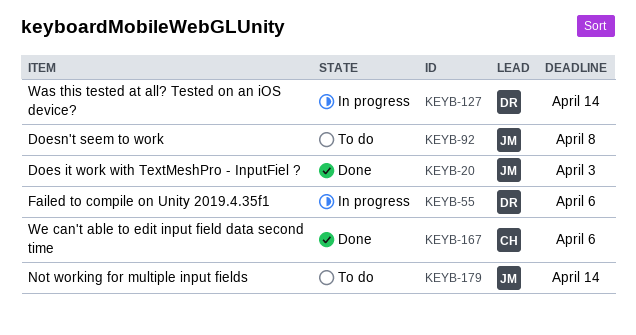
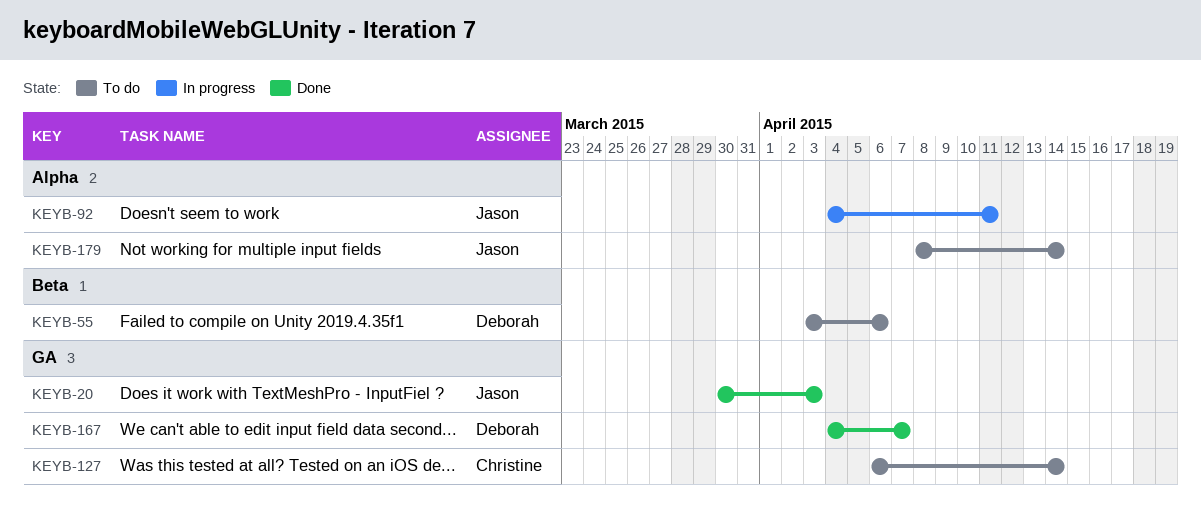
KEYB-55, status: In progress -> To do
KEYB-92, status: To do -> In progress
KEYB-92, due: Apr 8 -> Apr 11
KEYB-127, status: In progress -> To do
KEYB-127, owner: Deborah -> Christine
KEYB-167, owner: Christine -> Deborah
KEYB-167, due: Apr 6 -> Apr 7

